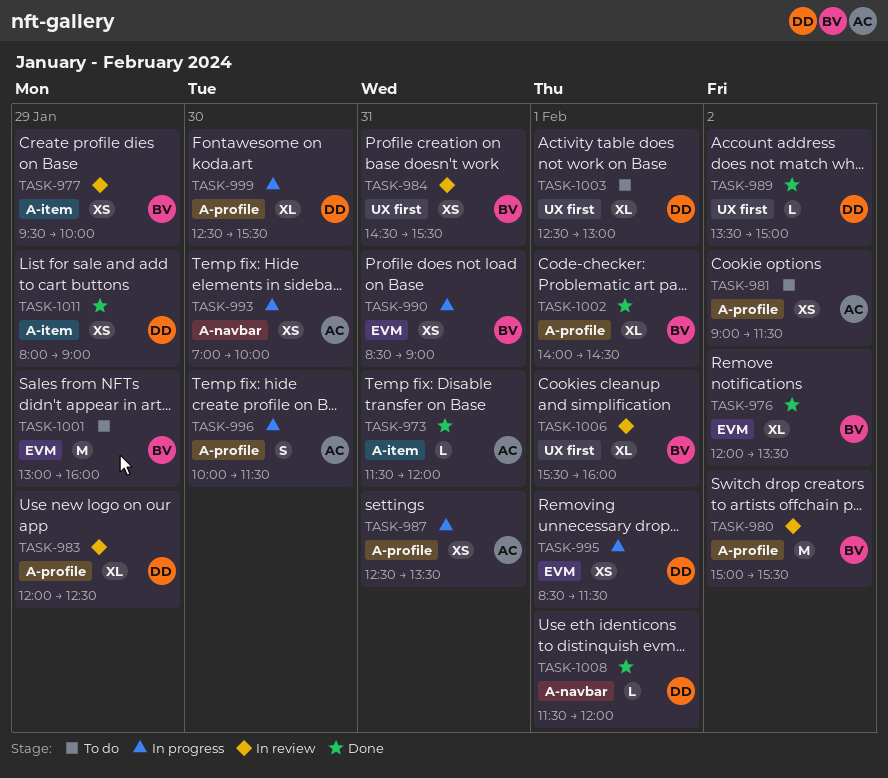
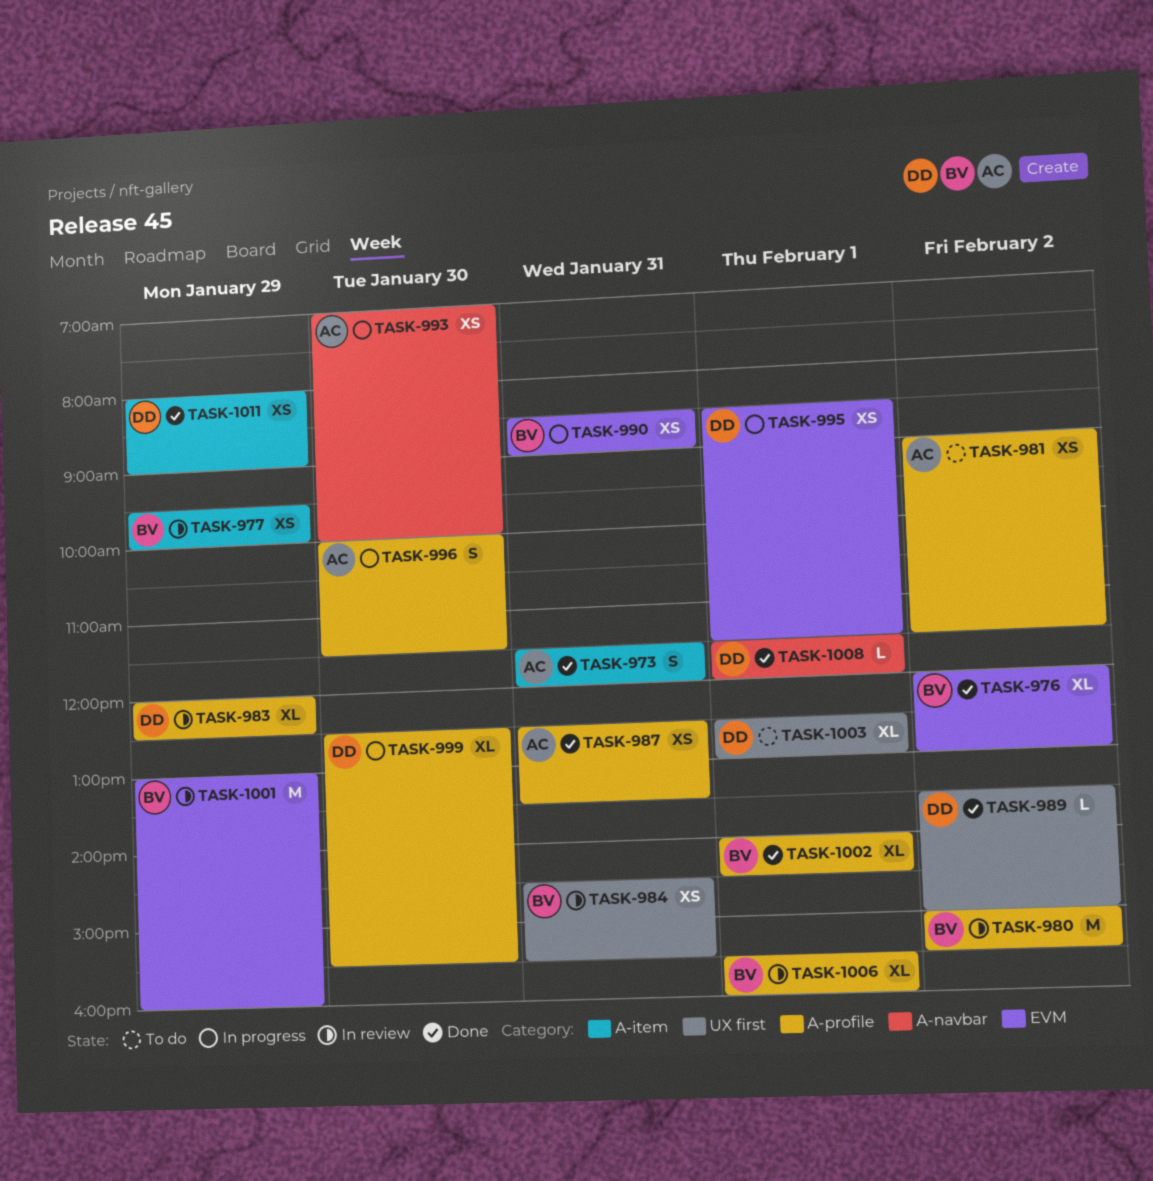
TASK-973, estimate: L -> S
TASK-976, ends: 13:30 -> 13:00
TASK-987, status: In progress -> Done
TASK-1001, status: To do -> In review
TASK-1006, label: UX first -> A-profile

